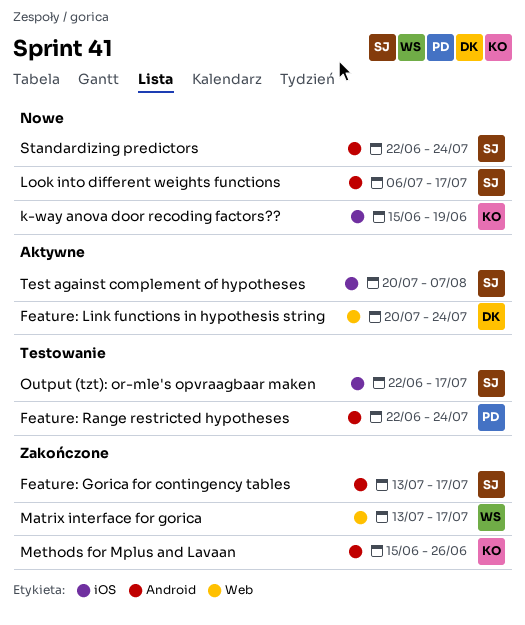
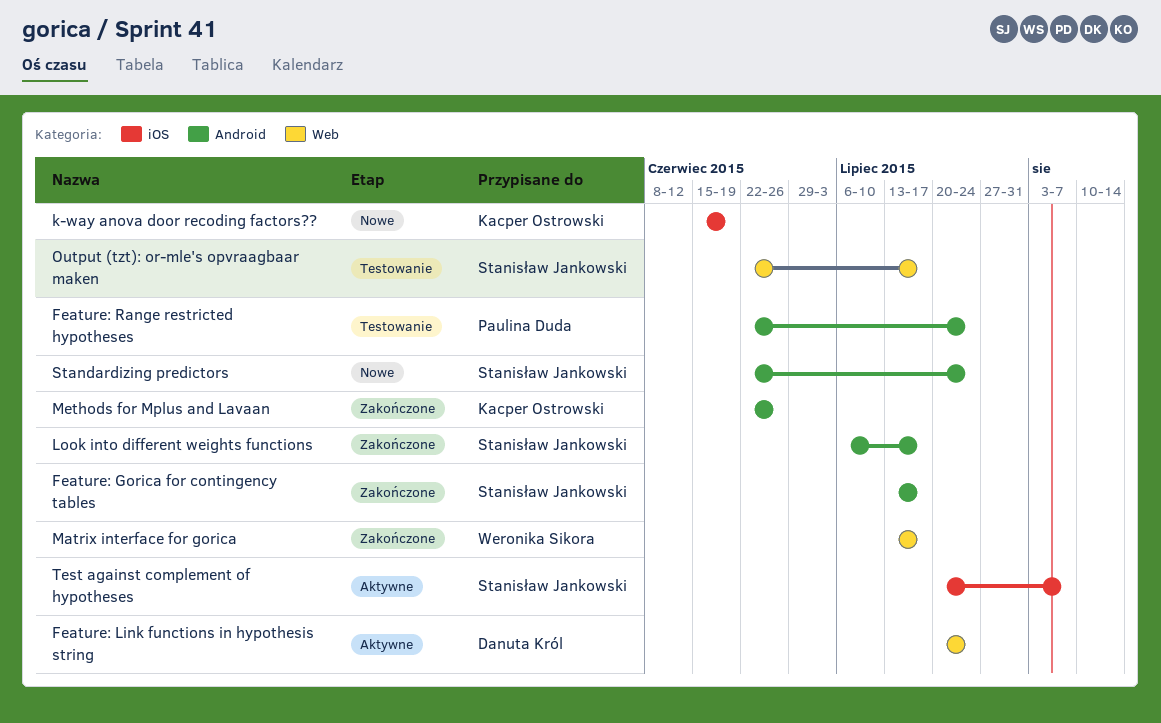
Look into different weights functions, status: Nowe -> Zakończone
Methods for Mplus and Lavaan, start: Jun 15 -> Jun 22
Output (tzt): or-mle's opvraagbaar maken, label: iOS -> Web

